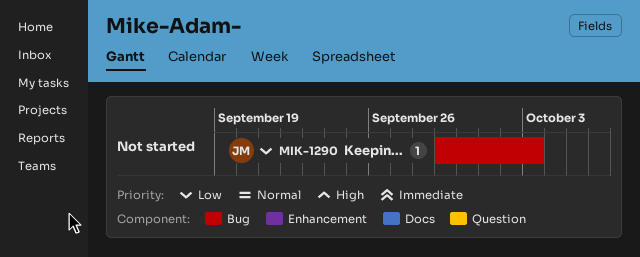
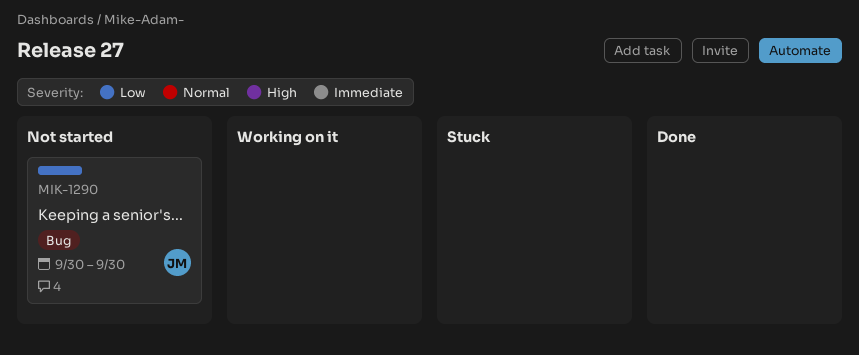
MIK-1290, start: Sep 29 -> Sep 30
MIK-1290, due: Oct 3 -> Sep 30

